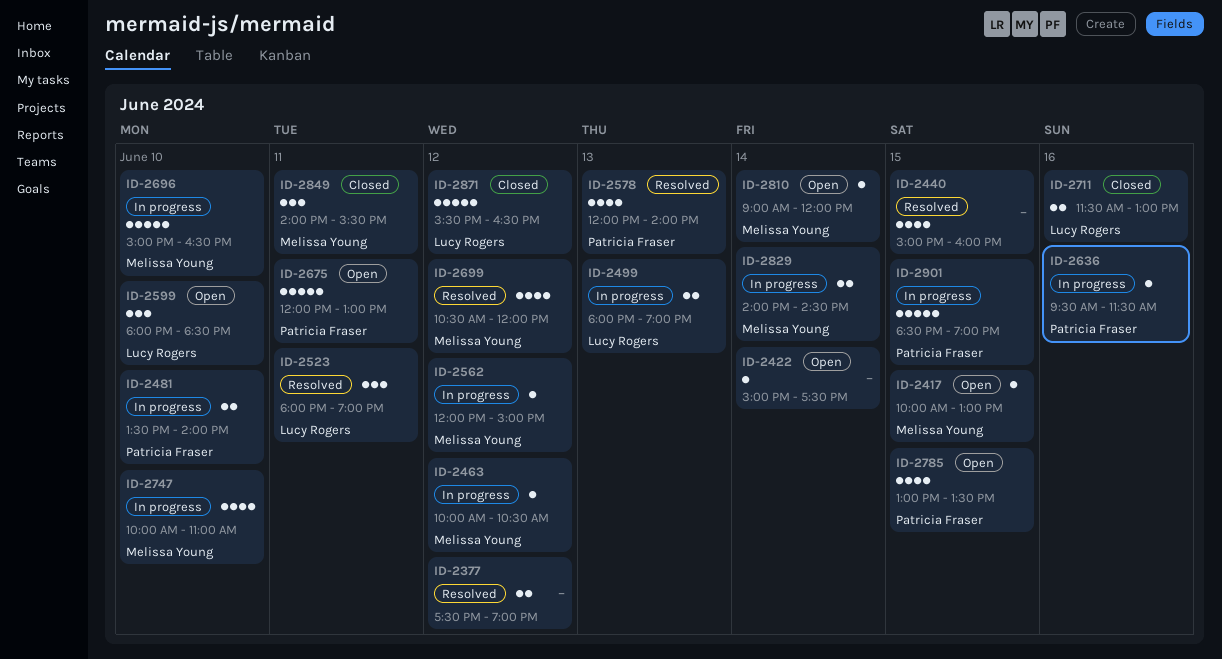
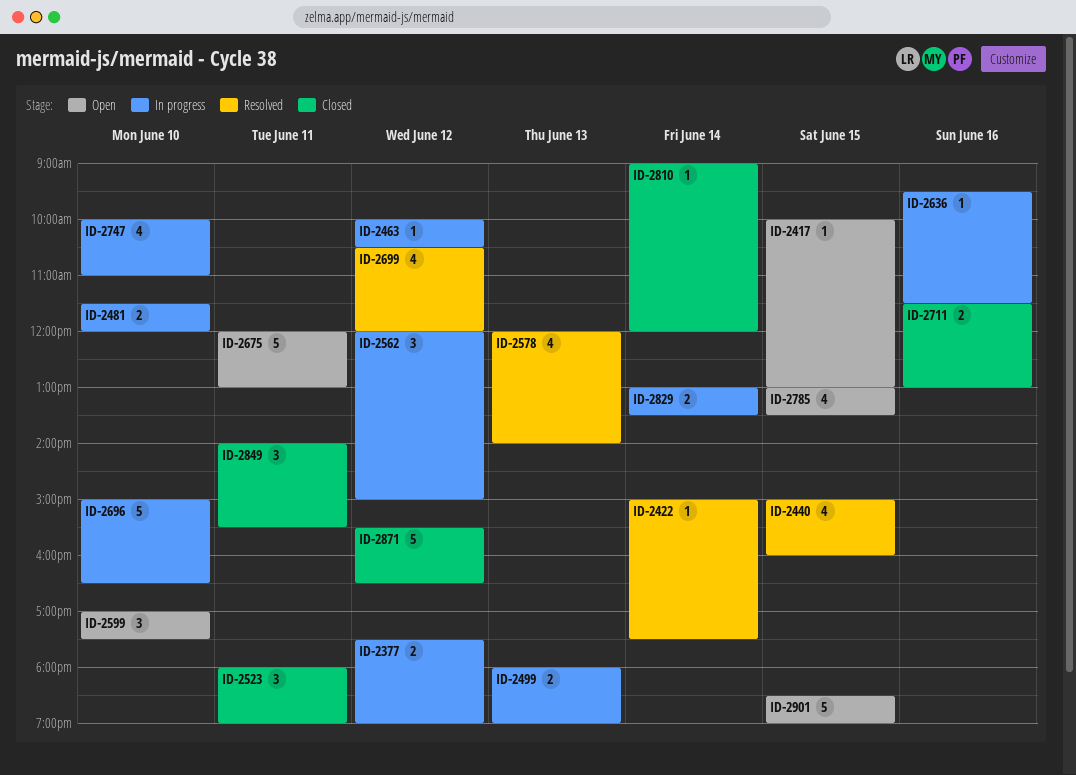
ID-2377, status: Resolved -> In progress
ID-2422, status: Open -> Resolved
ID-2481, begins: 13:30 -> 11:30
ID-2481, ends: 14:00 -> 12:00
ID-2523, status: Resolved -> Closed
ID-2562, estimate: 1 -> 3
ID-2599, begins: 18:00 -> 17:00
ID-2599, ends: 18:30 -> 17:30
ID-2810, status: Open -> Closed
ID-2829, begins: 14:00 -> 13:00
ID-2829, ends: 14:30 -> 13:30
ID-2901, status: In progress -> Open

